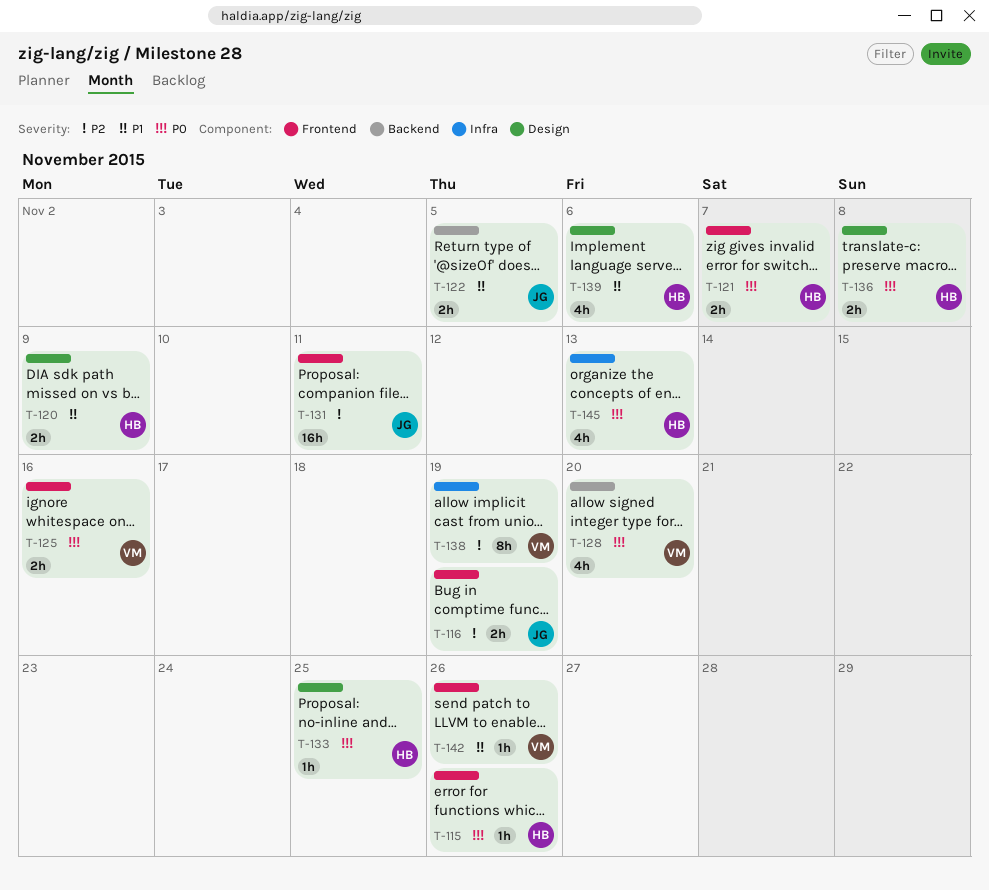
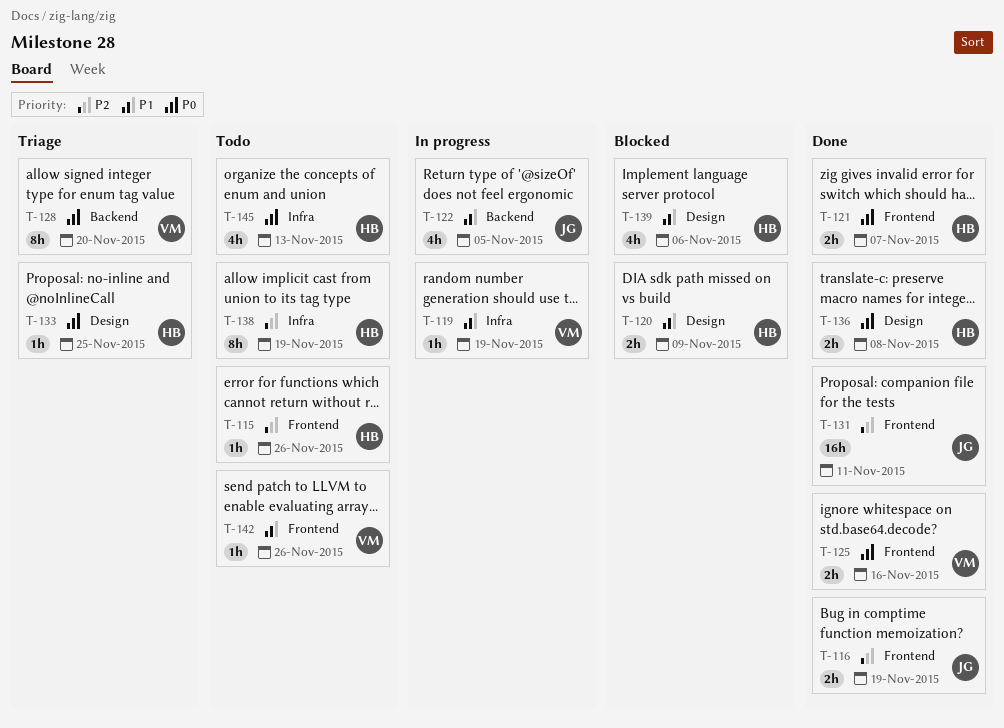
T-115, priority: P0 -> P2
T-119: none -> present
T-122, estimate: 2h -> 4h
T-128, estimate: 4h -> 8h
T-138, owner: VM -> HB

